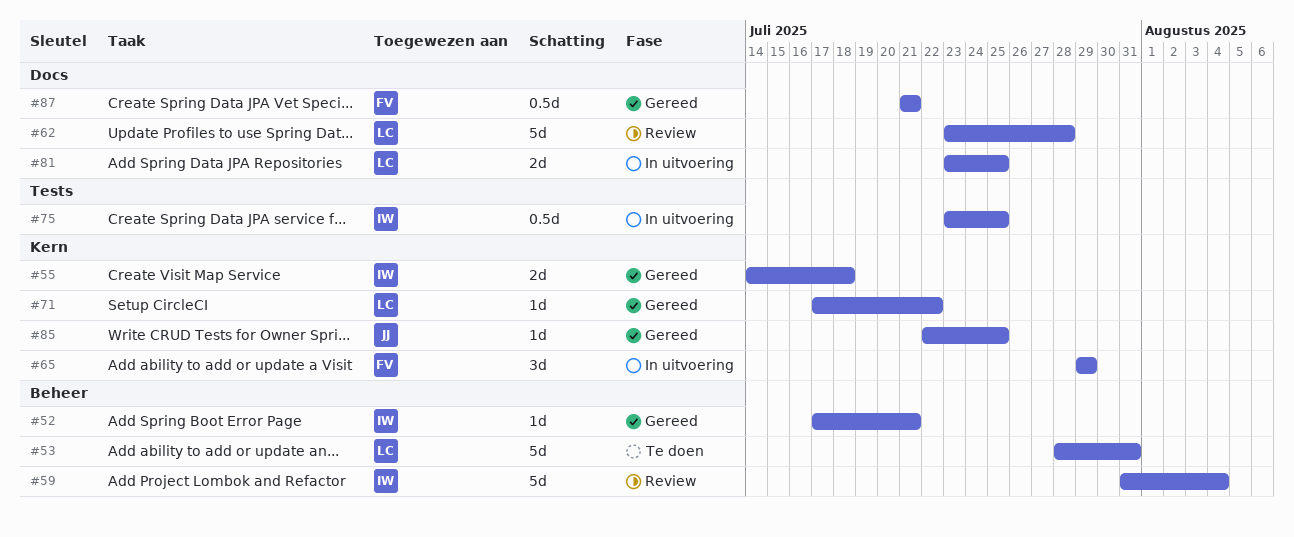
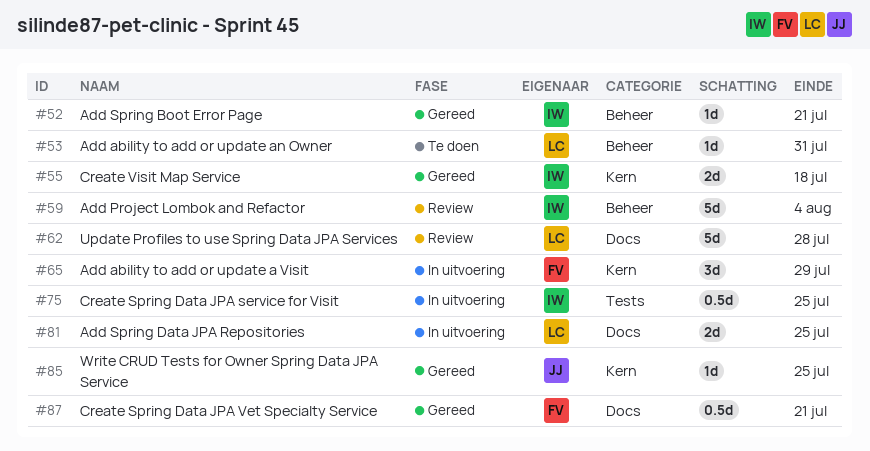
#53, estimate: 5d -> 1d
#71: present -> none

